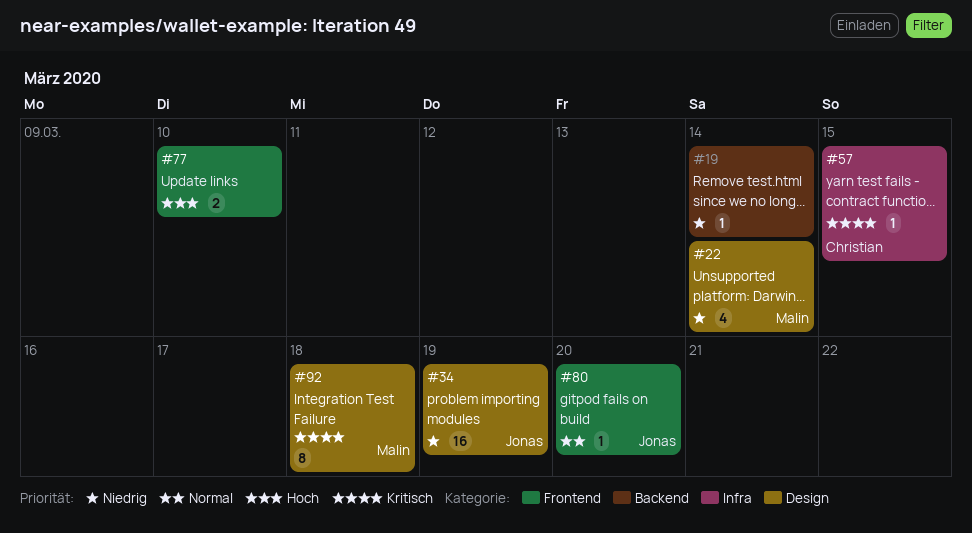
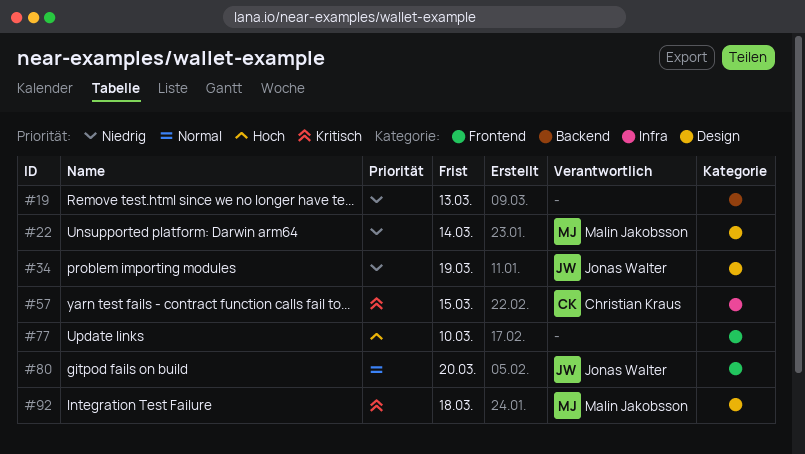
#19, due: Mar 14 -> Mar 13

